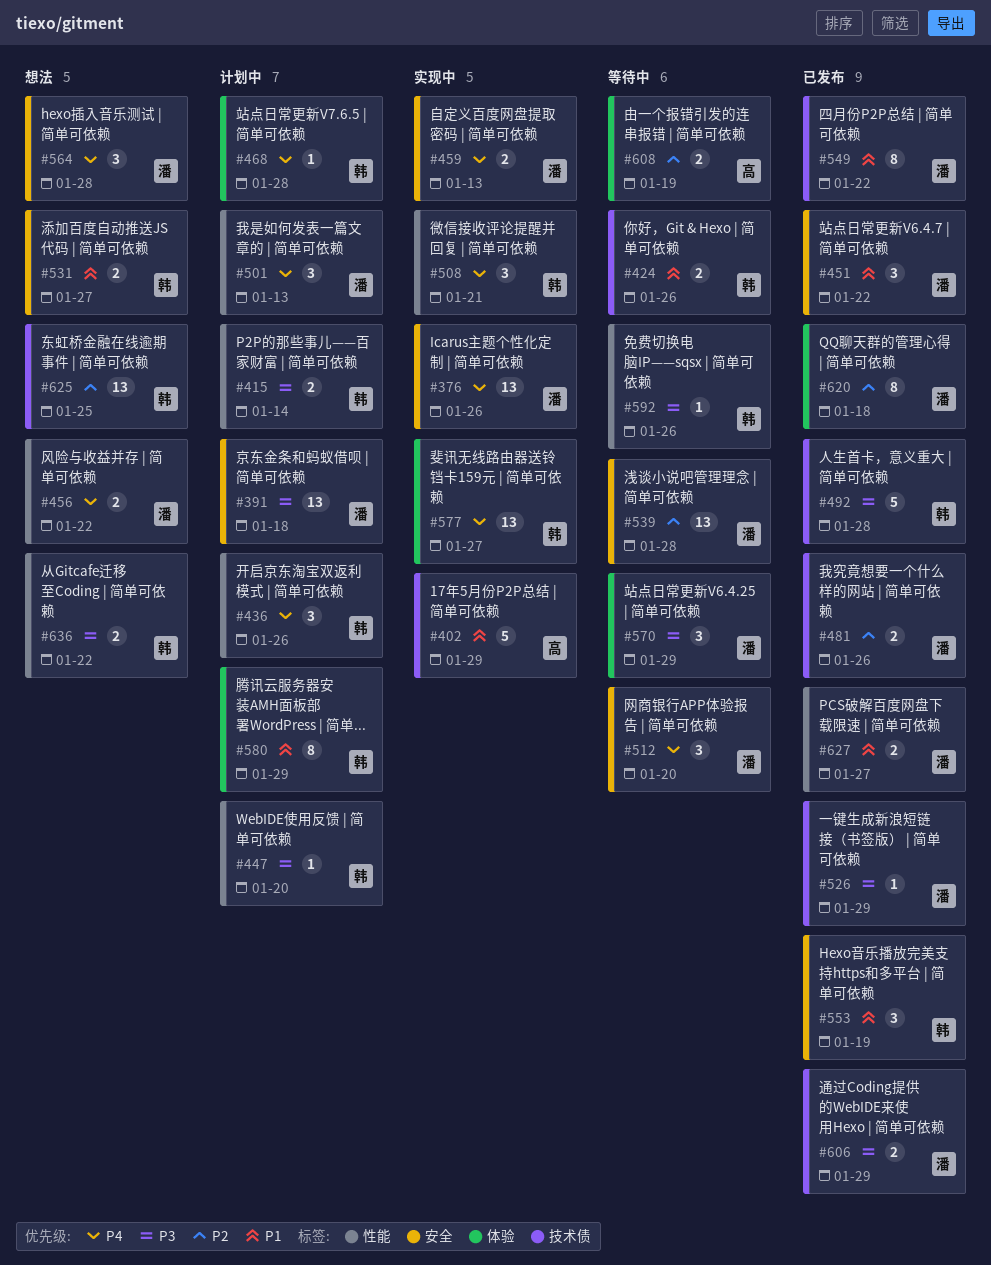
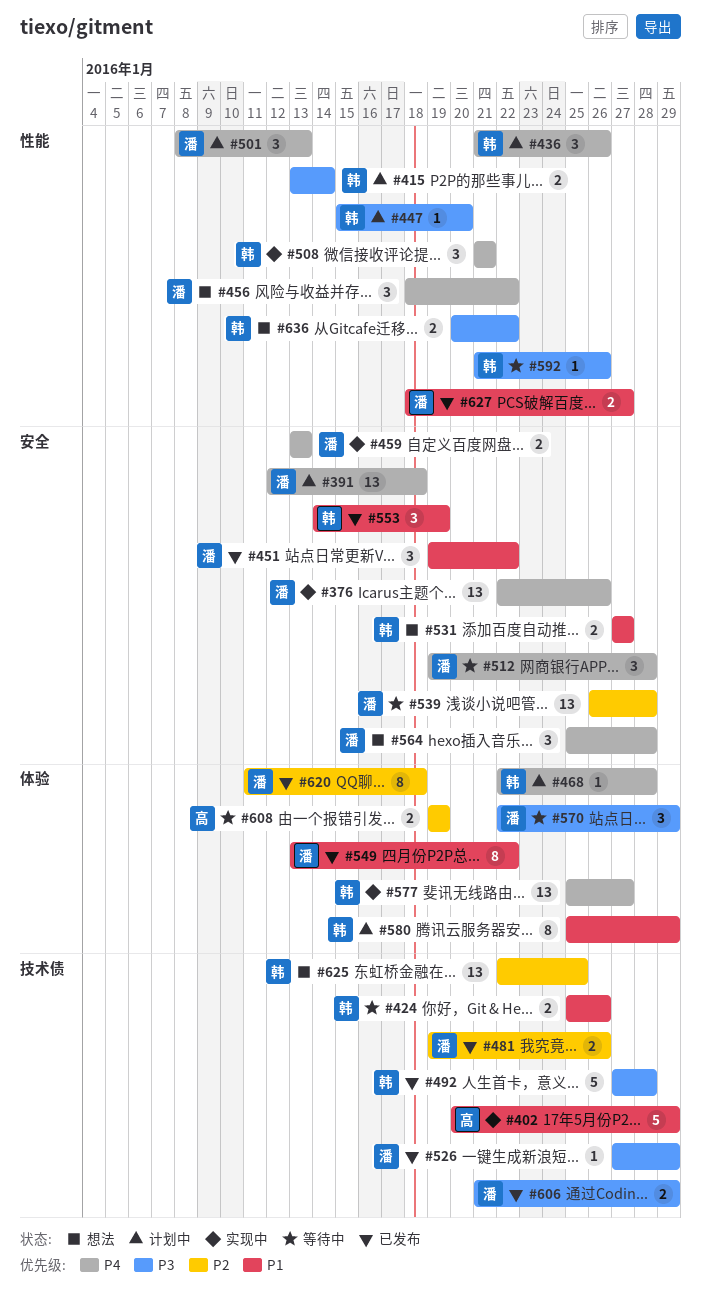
#391, priority: P3 -> P4
#456, estimate: 2 -> 3
#512, due: Jan 20 -> Jan 28
#549, label: 技术债 -> 体验

